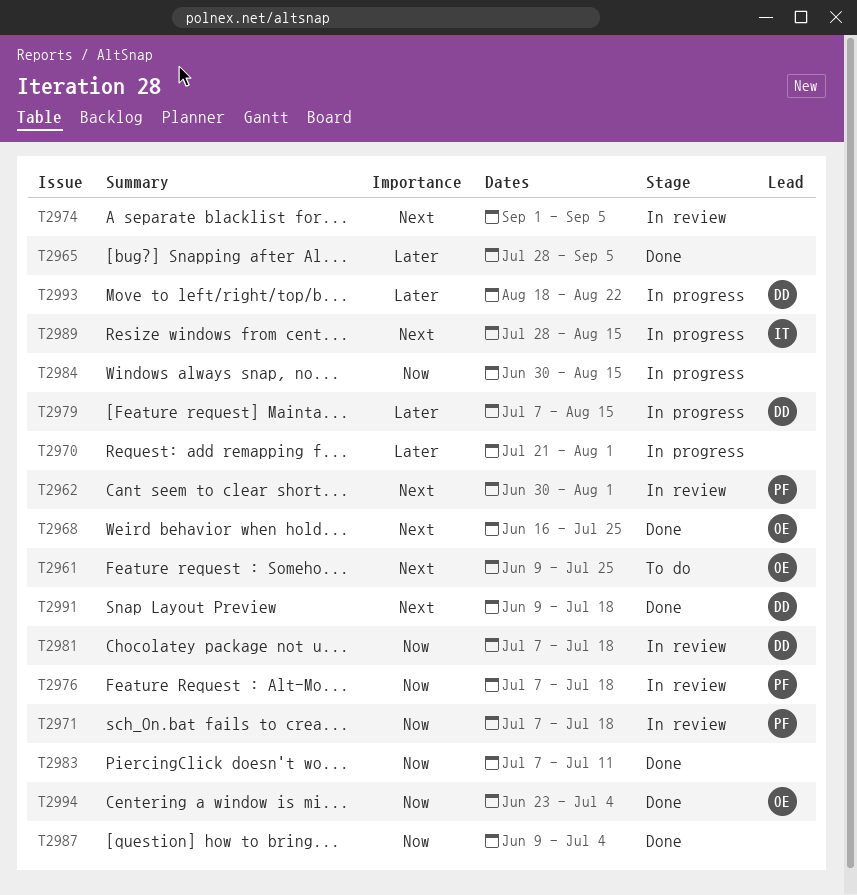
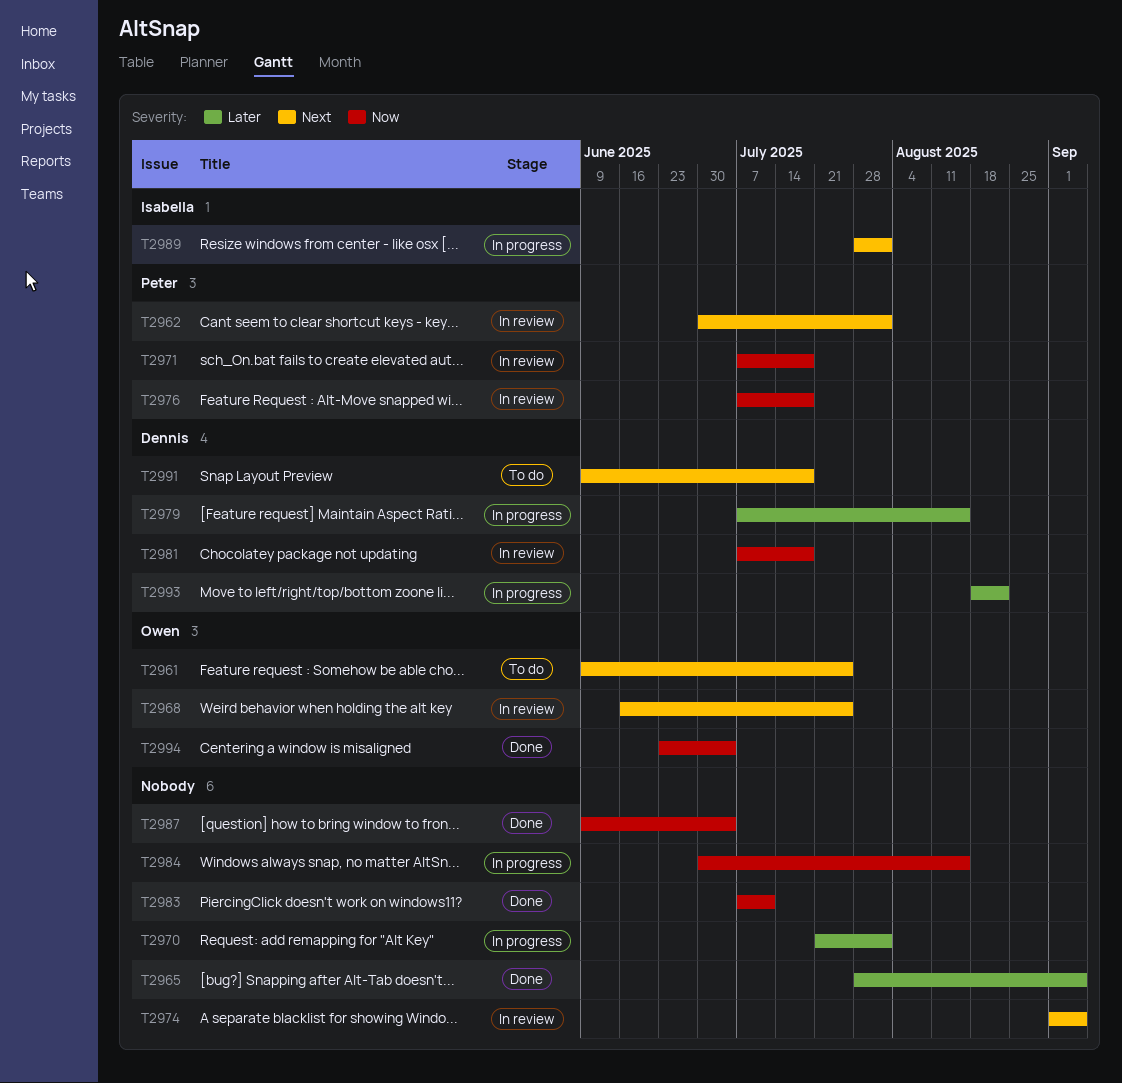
T2968, status: Done -> In review
T2989, due: Aug 15 -> Aug 1
T2991, status: Done -> To do

